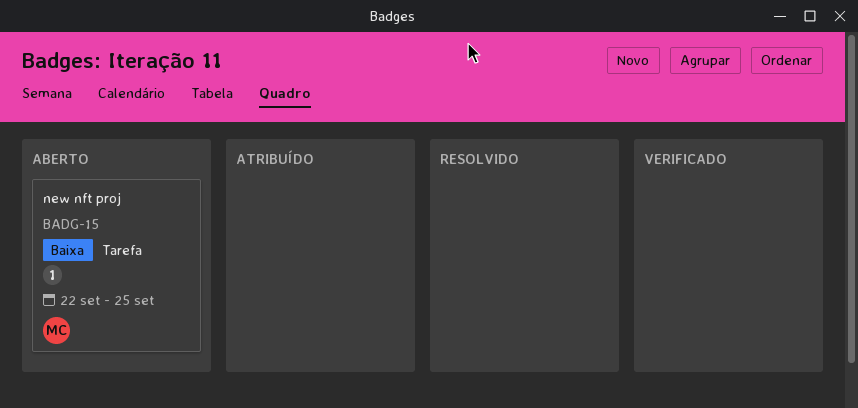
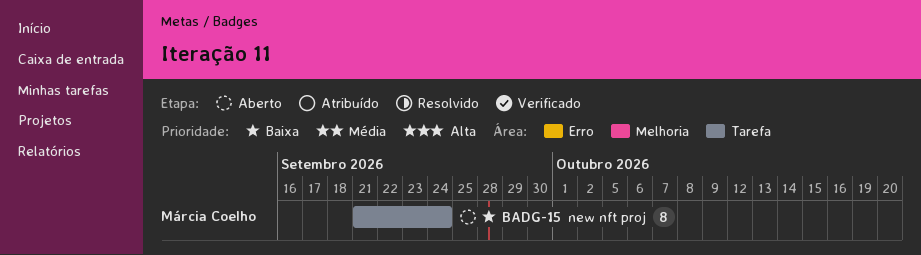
BADG-15, estimate: 1 -> 8
BADG-15, start: Sep 22 -> Sep 21
BADG-15, due: Sep 25 -> Sep 24

